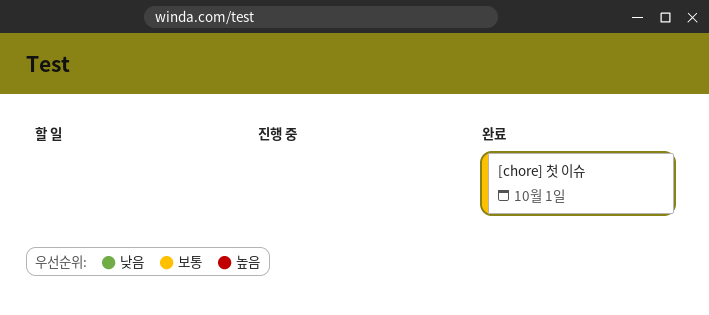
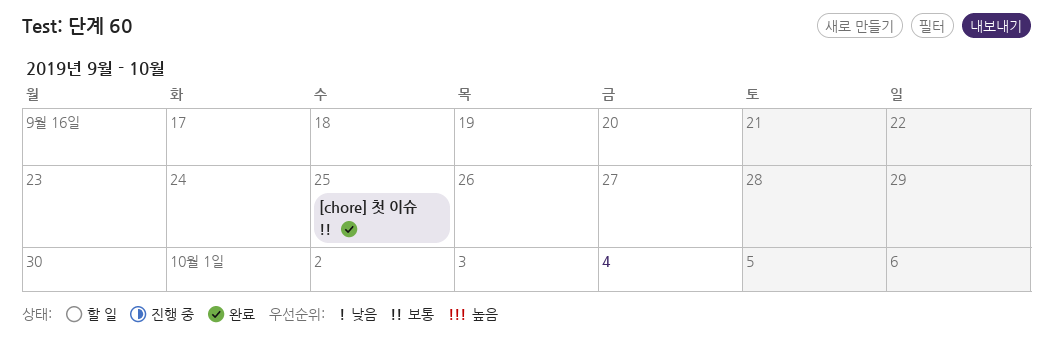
[chore] 첫 이슈, due: Oct 1 -> Sep 25

